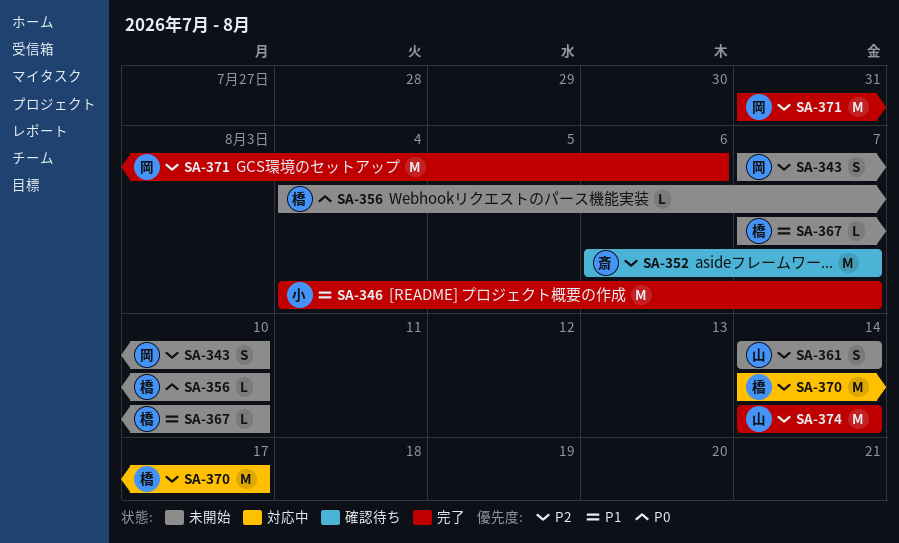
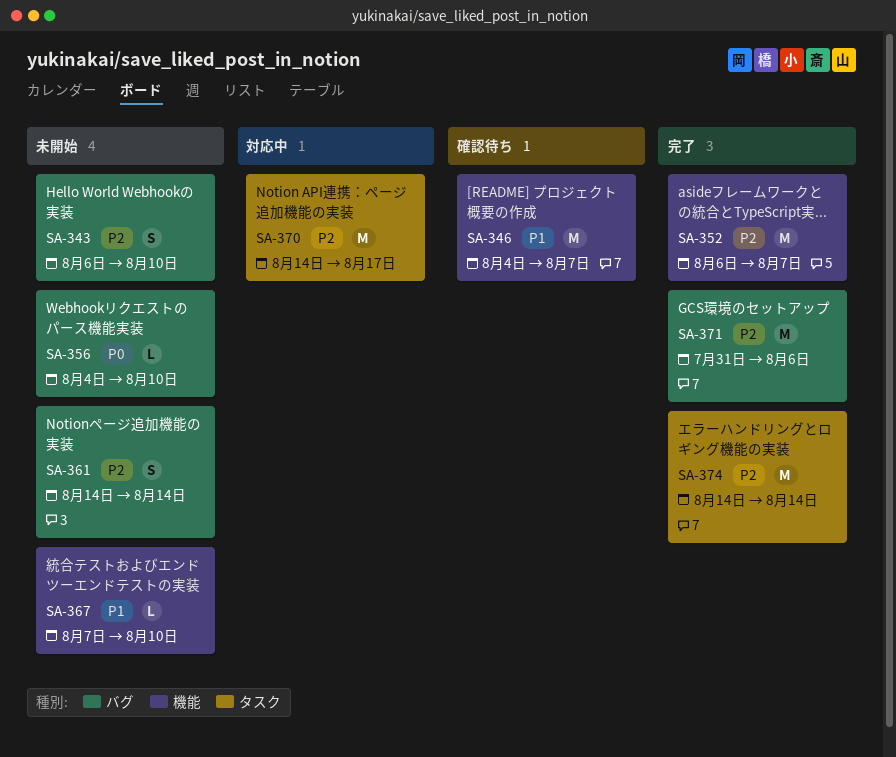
SA-343, start: Aug 7 -> Aug 6
SA-346, status: 完了 -> 確認待ち
SA-352, status: 確認待ち -> 完了

